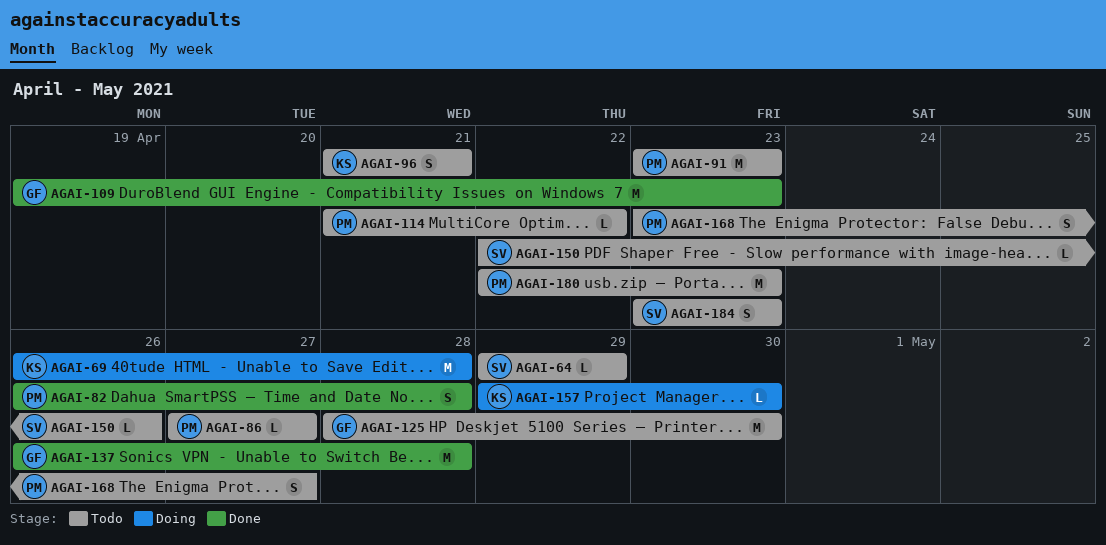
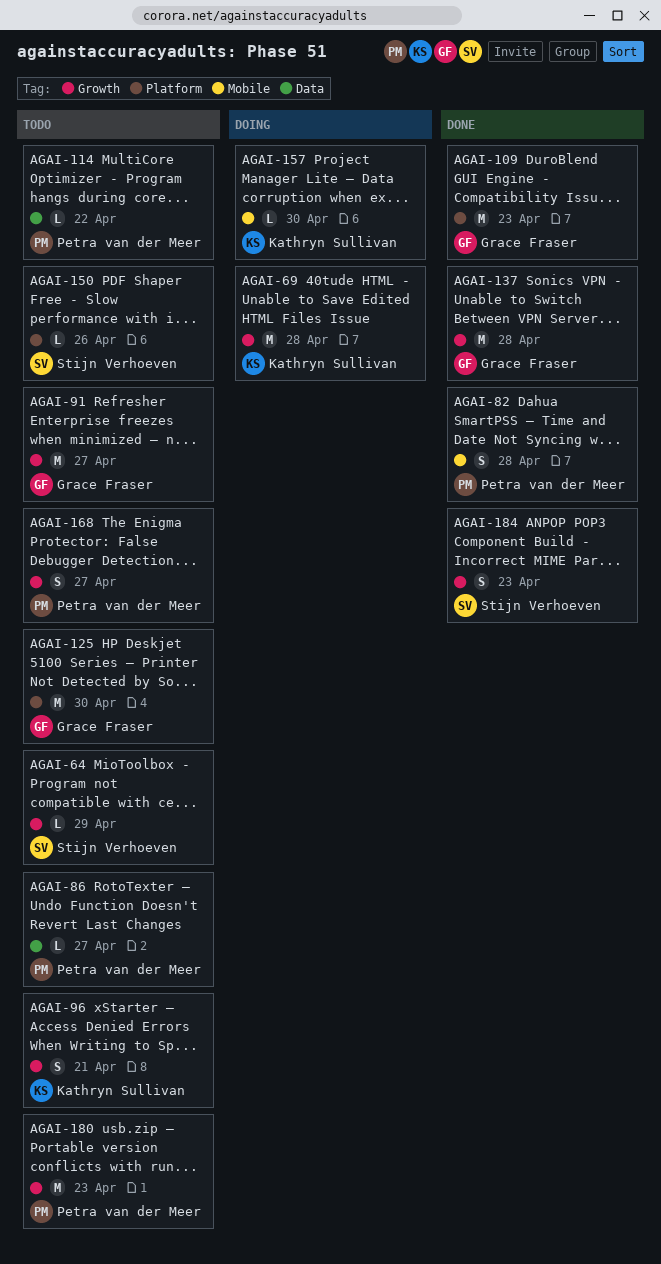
AGAI-91, owner: Petra van der Meer -> Grace Fraser
AGAI-91, due: Apr 23 -> Apr 27
AGAI-184, status: Todo -> Done

